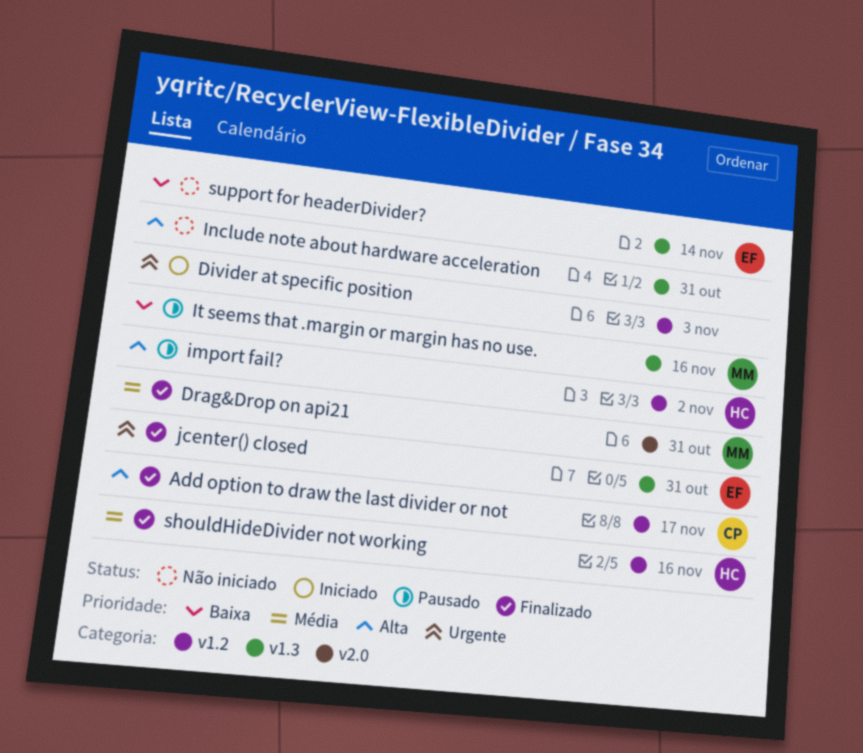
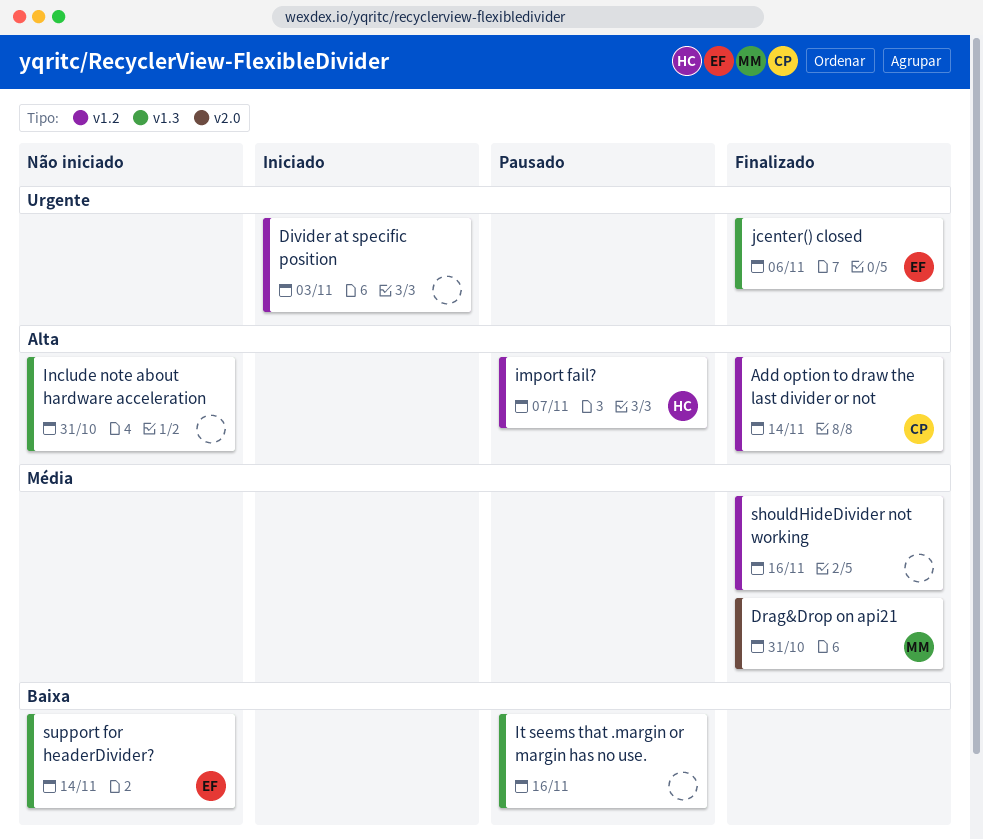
Add option to draw the last divider or not, due: Nov 17 -> Nov 14
import fail?, due: Nov 2 -> Nov 7
It seems that .margin or margin has no use., owner: MM -> none
jcenter() closed, due: Oct 31 -> Nov 6
shouldHideDivider not working, owner: HC -> none

